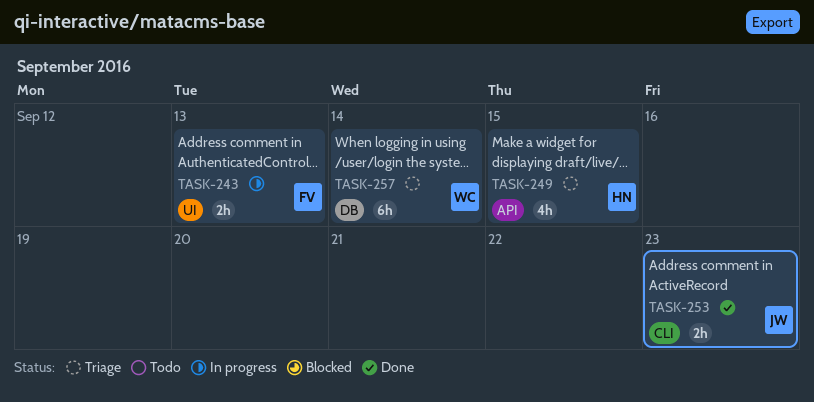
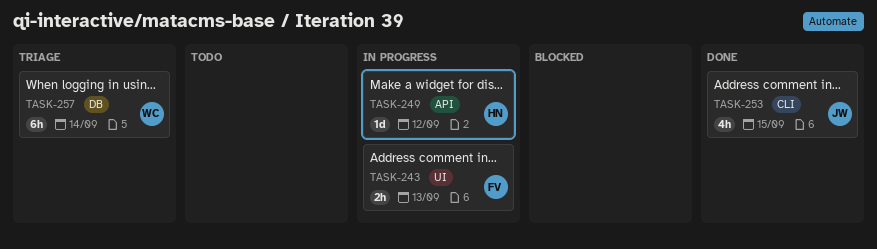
TASK-249, status: Triage -> In progress
TASK-249, estimate: 4h -> 1d
TASK-249, due: Sep 15 -> Sep 12
TASK-253, estimate: 2h -> 4h
TASK-253, due: Sep 23 -> Sep 15

